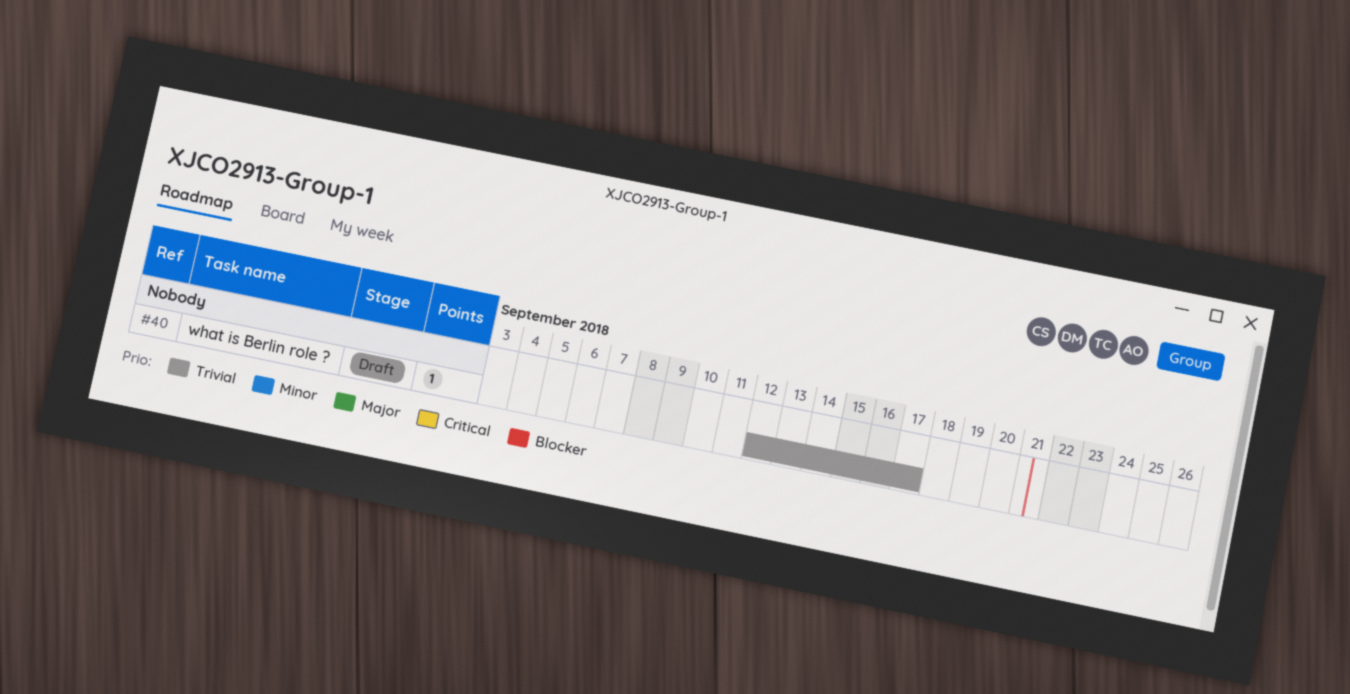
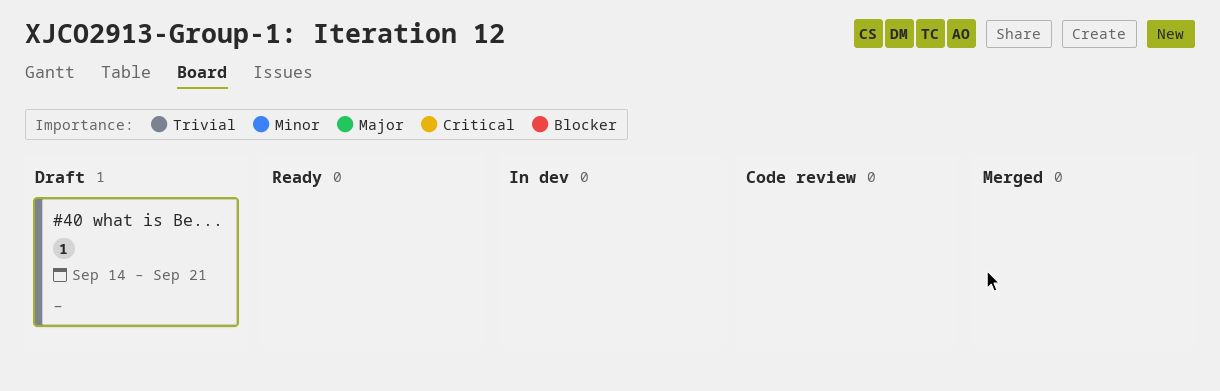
#40, start: Sep 12 -> Sep 14
#40, due: Sep 17 -> Sep 21

